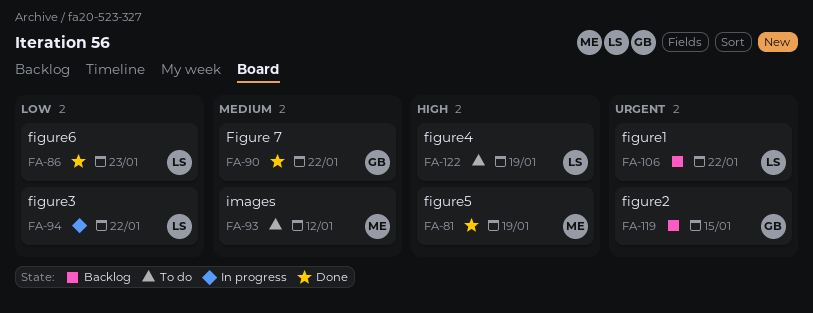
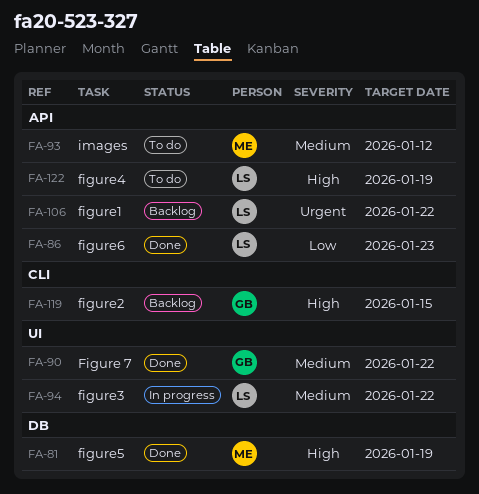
FA-94, priority: Low -> Medium
FA-119, priority: Urgent -> High

